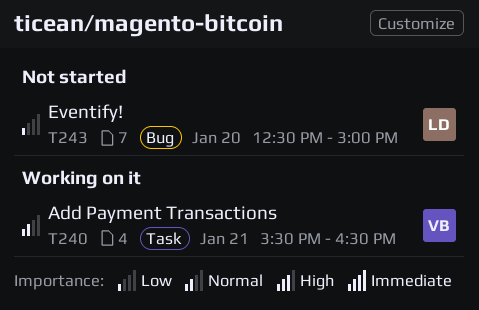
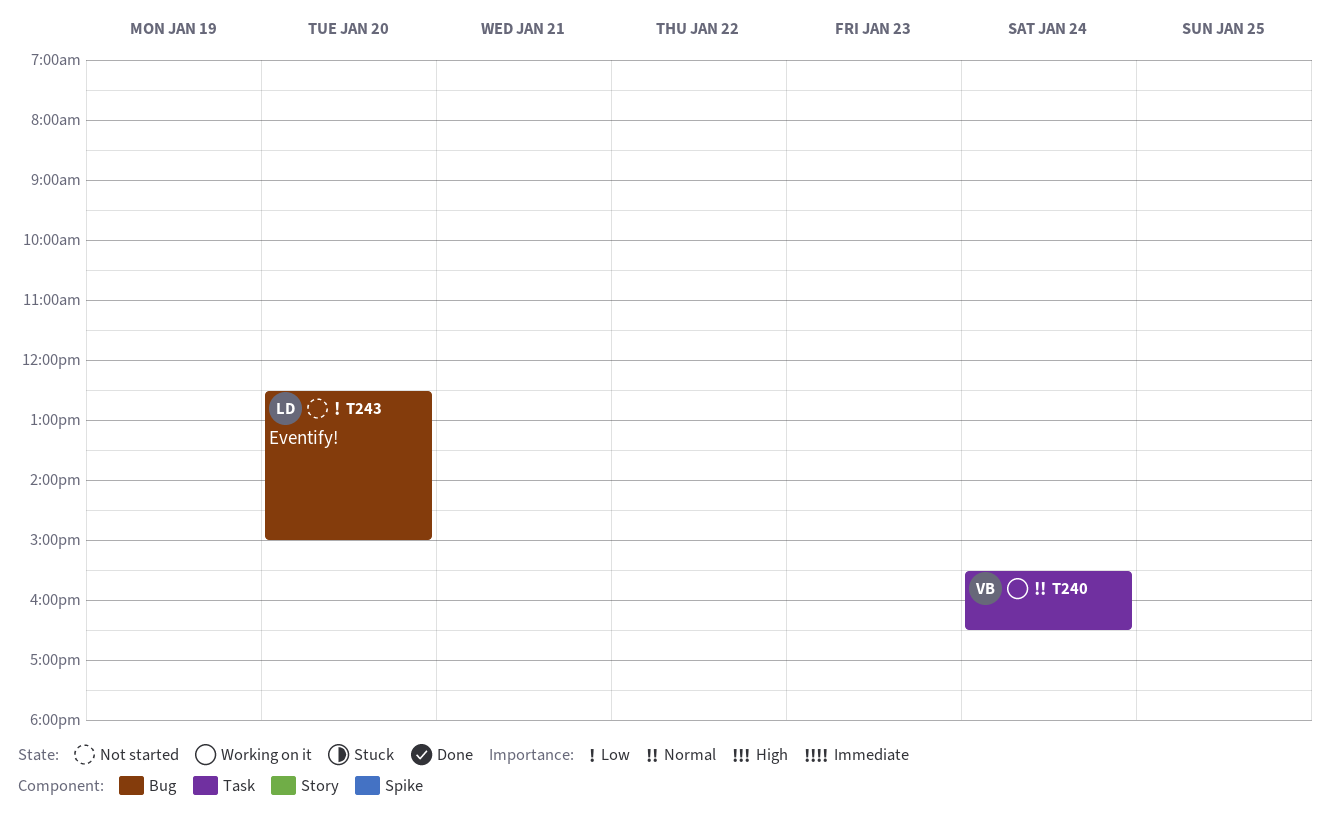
T240, day: Jan 21 -> Jan 24

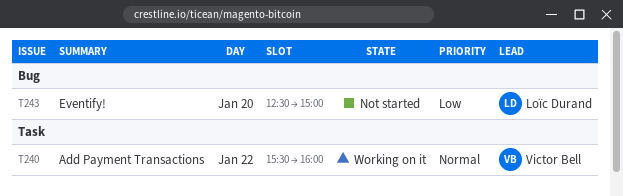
T240, day: Jan 24 -> Jan 22
T240, ends: 16:30 -> 16:00

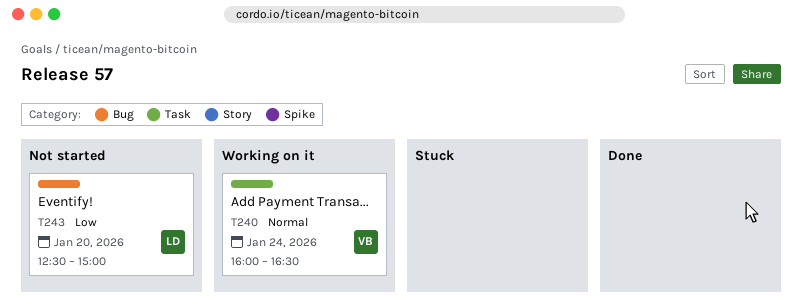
T240, day: Jan 22 -> Jan 24
T240, begins: 15:30 -> 16:00
T240, ends: 16:00 -> 16:30

